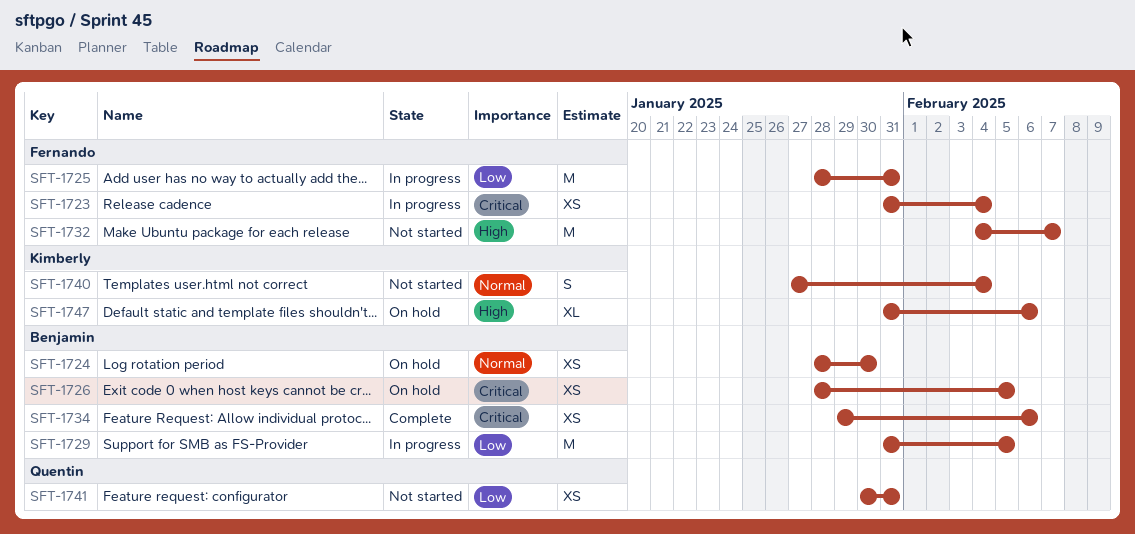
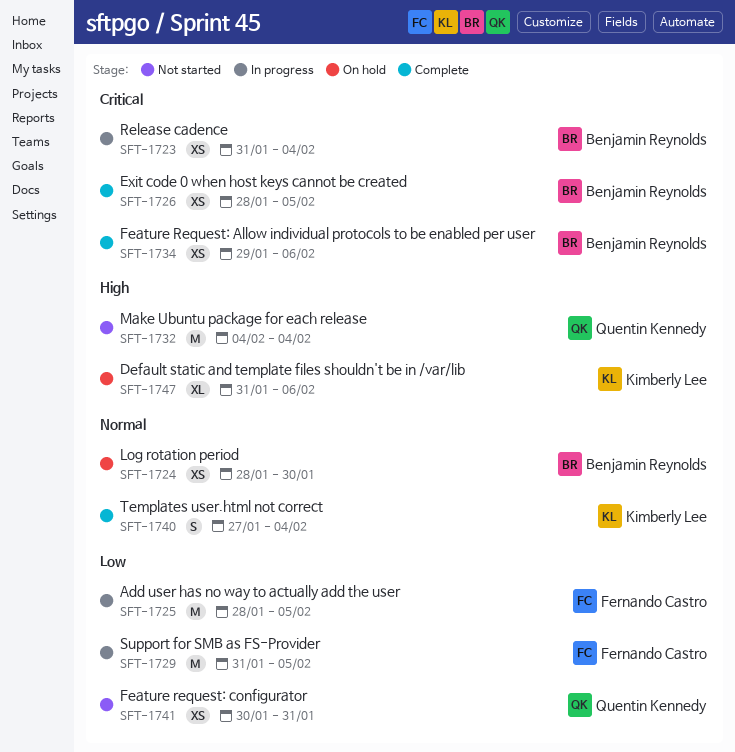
SFT-1723, owner: Fernando Castro -> Benjamin Reynolds
SFT-1725, due: Jan 31 -> Feb 5
SFT-1726, status: On hold -> Complete
SFT-1729, owner: Benjamin Reynolds -> Fernando Castro
SFT-1732, owner: Fernando Castro -> Quentin Kennedy
SFT-1732, due: Feb 7 -> Feb 4
SFT-1740, status: Not started -> Complete

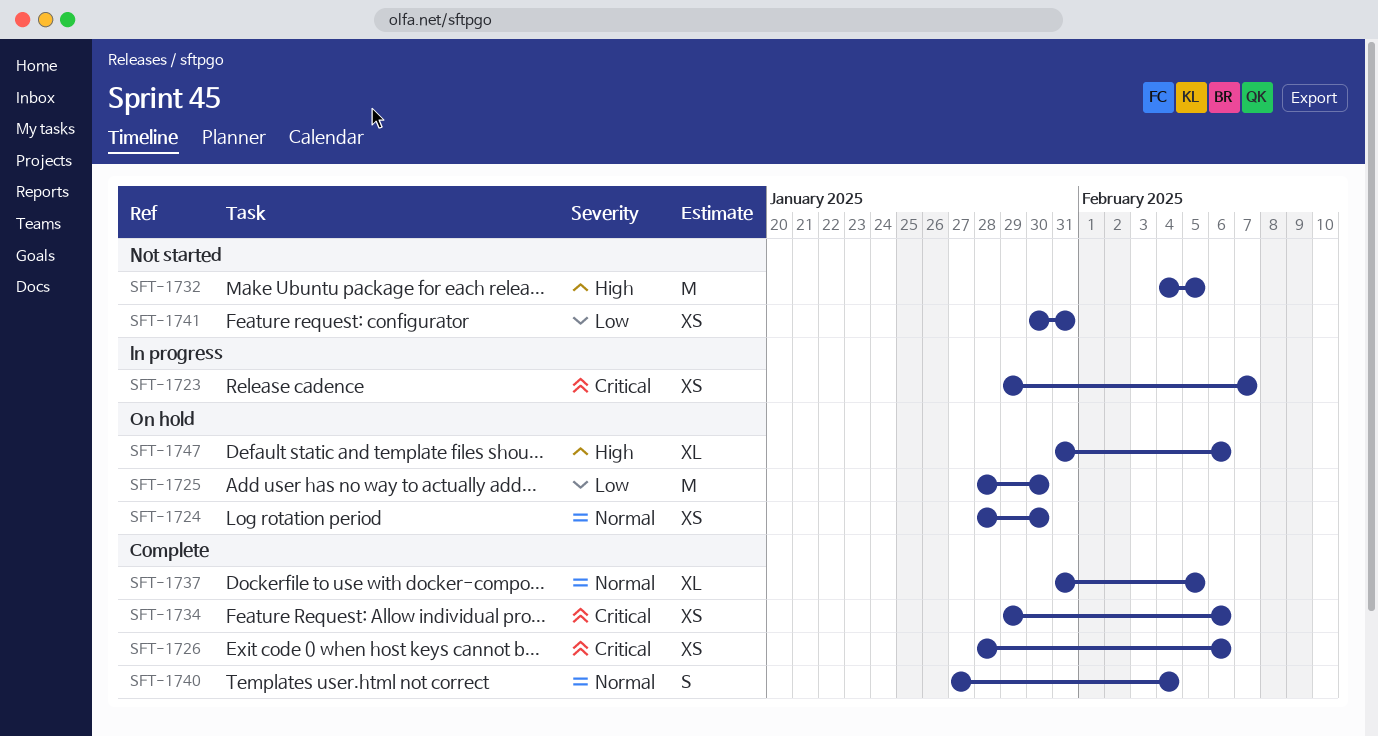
SFT-1723, start: Jan 31 -> Jan 29
SFT-1723, due: Feb 4 -> Feb 7
SFT-1725, status: In progress -> On hold
SFT-1725, due: Feb 5 -> Jan 30
SFT-1726, due: Feb 5 -> Feb 6
SFT-1729: present -> none
SFT-1732, due: Feb 4 -> Feb 5
SFT-1737: none -> present

